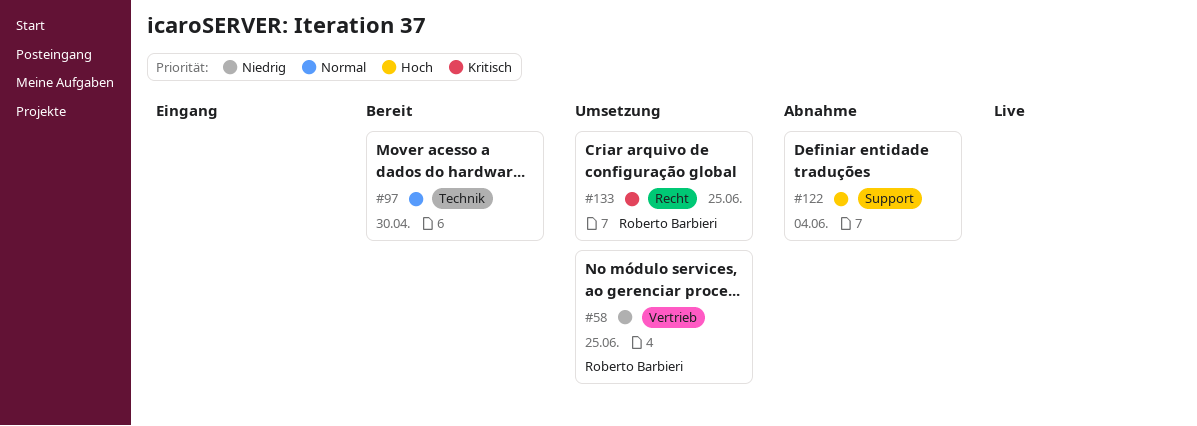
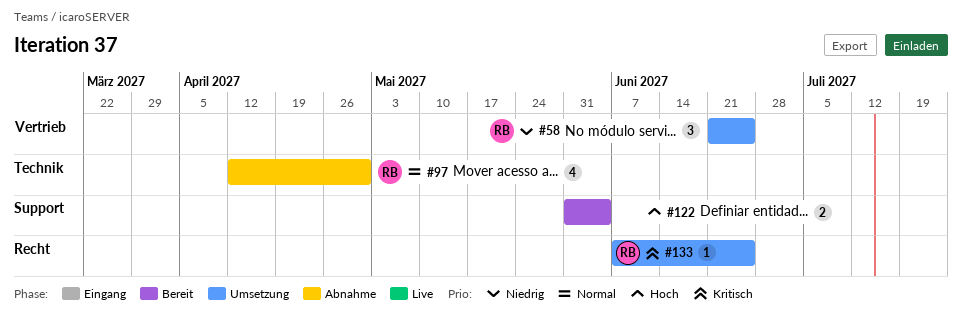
#97, status: Bereit -> Abnahme
#97, owner: none -> Roberto Barbieri
#122, status: Abnahme -> Bereit

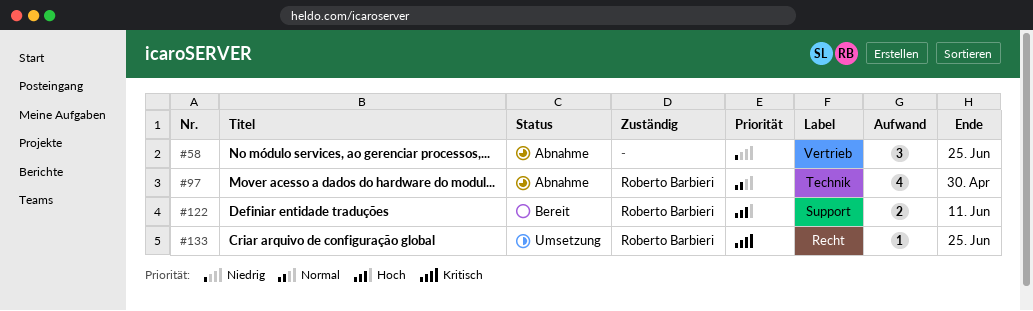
#58, status: Umsetzung -> Abnahme
#58, owner: Roberto Barbieri -> none
#122, owner: none -> Roberto Barbieri
#122, due: Jun 4 -> Jun 11

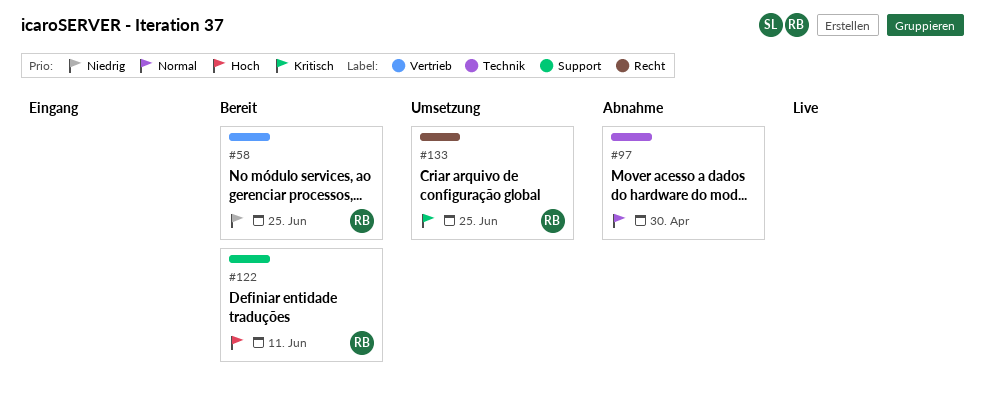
#58, status: Abnahme -> Bereit
#58, owner: none -> Roberto Barbieri
#97, owner: Roberto Barbieri -> none

